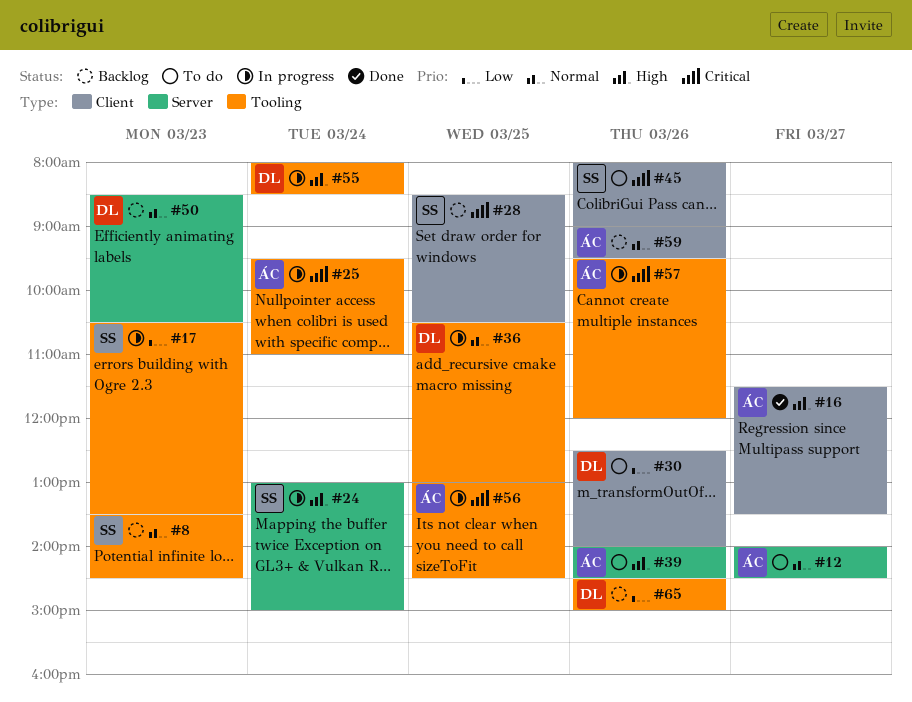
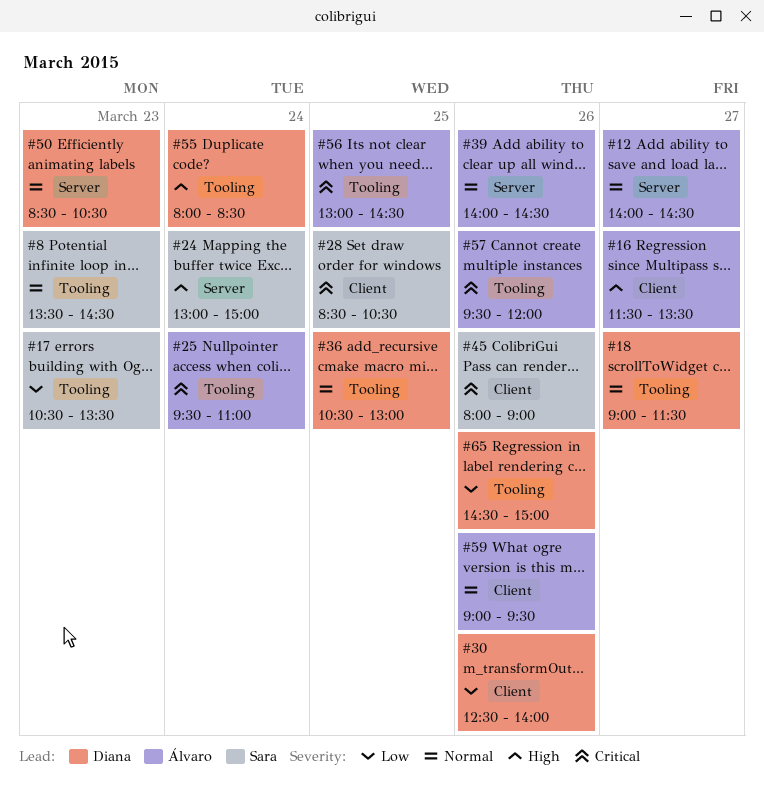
#18: none -> present
#39, priority: High -> Normal

